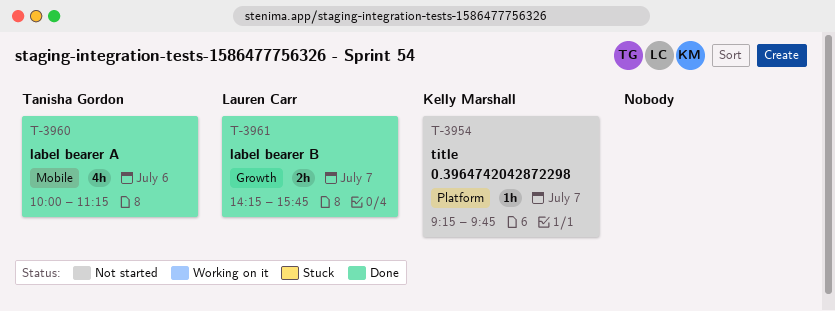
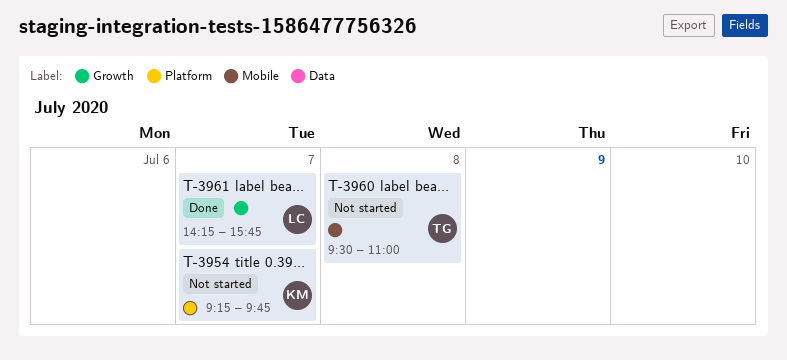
T-3960, status: Done -> Not started
T-3960, day: Jul 6 -> Jul 8
T-3960, begins: 10:00 -> 09:30
T-3960, ends: 11:15 -> 11:00

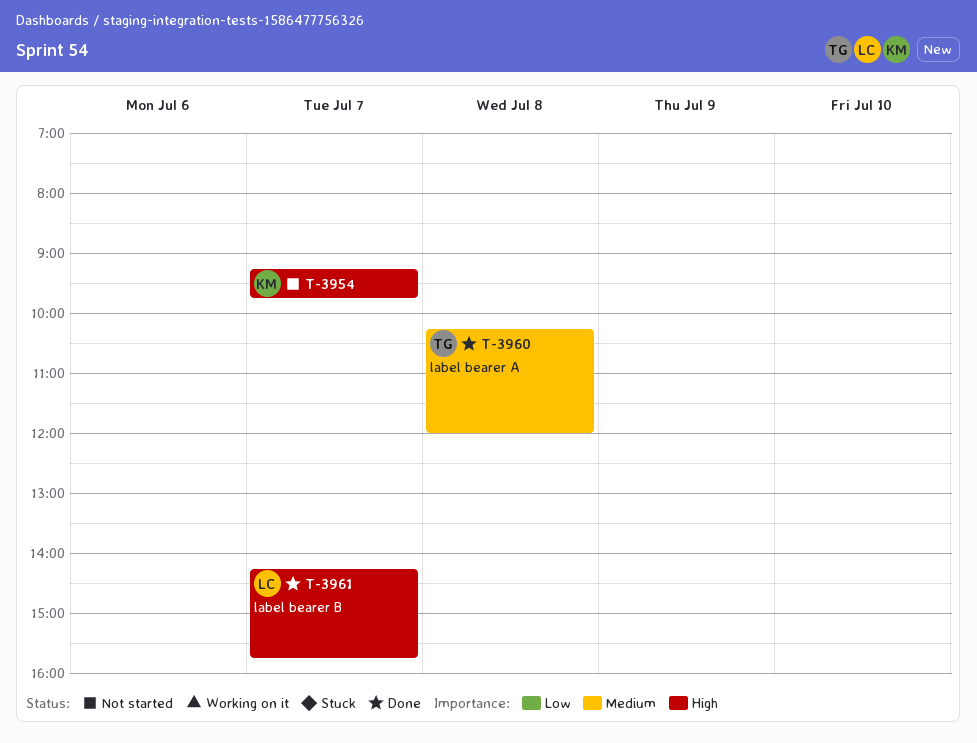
T-3960, status: Not started -> Done
T-3960, begins: 09:30 -> 10:15
T-3960, ends: 11:00 -> 12:00

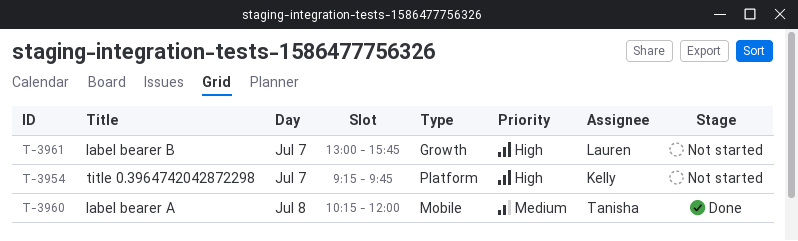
T-3961, status: Done -> Not started
T-3961, begins: 14:15 -> 13:00

